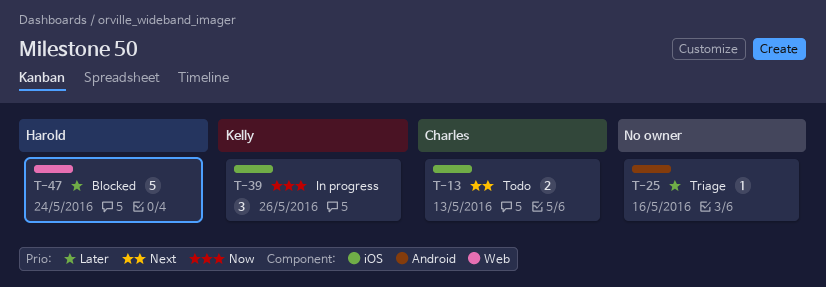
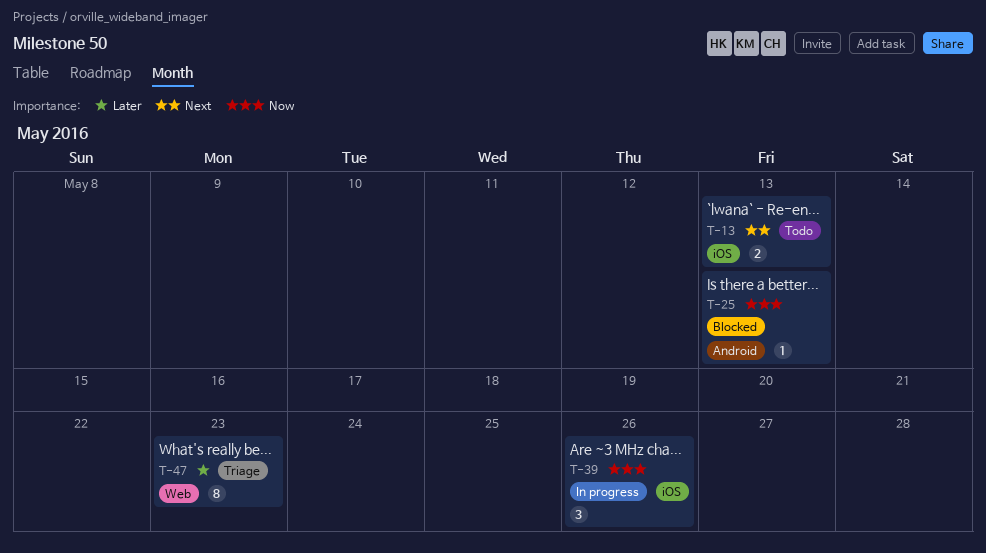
T-25, status: Triage -> Blocked
T-25, priority: Later -> Now
T-25, due: May 16 -> May 13
T-47, status: Blocked -> Triage
T-47, estimate: 5 -> 8
T-47, due: May 24 -> May 23

